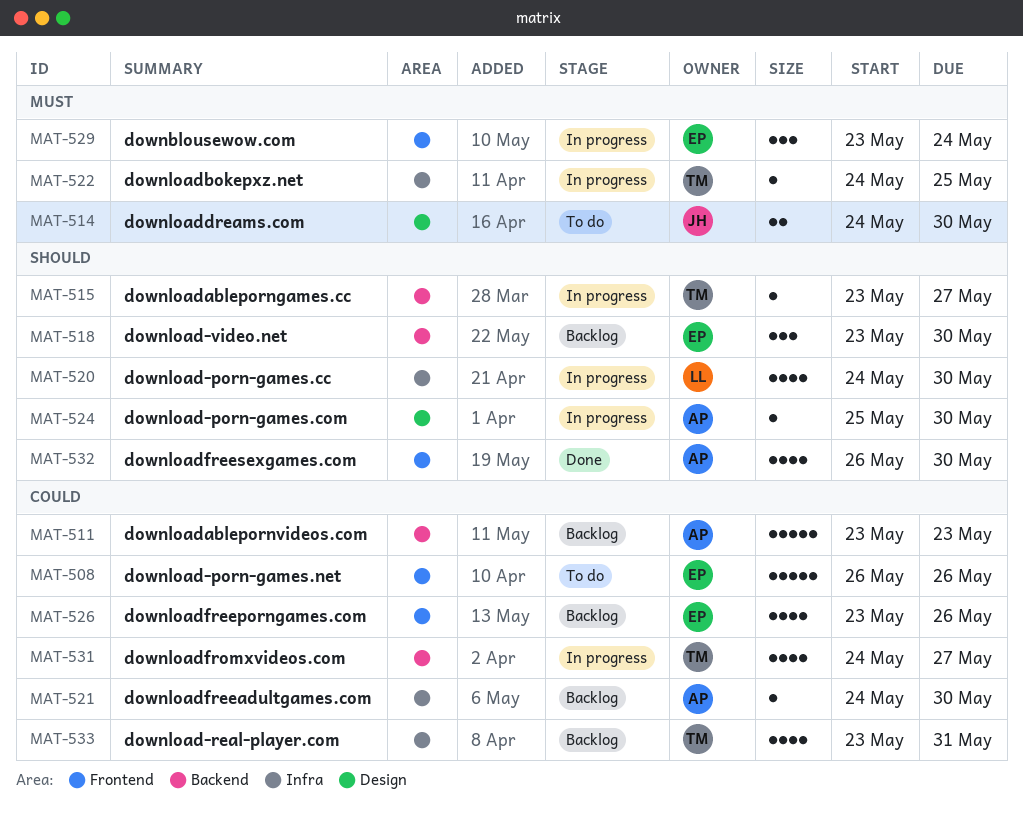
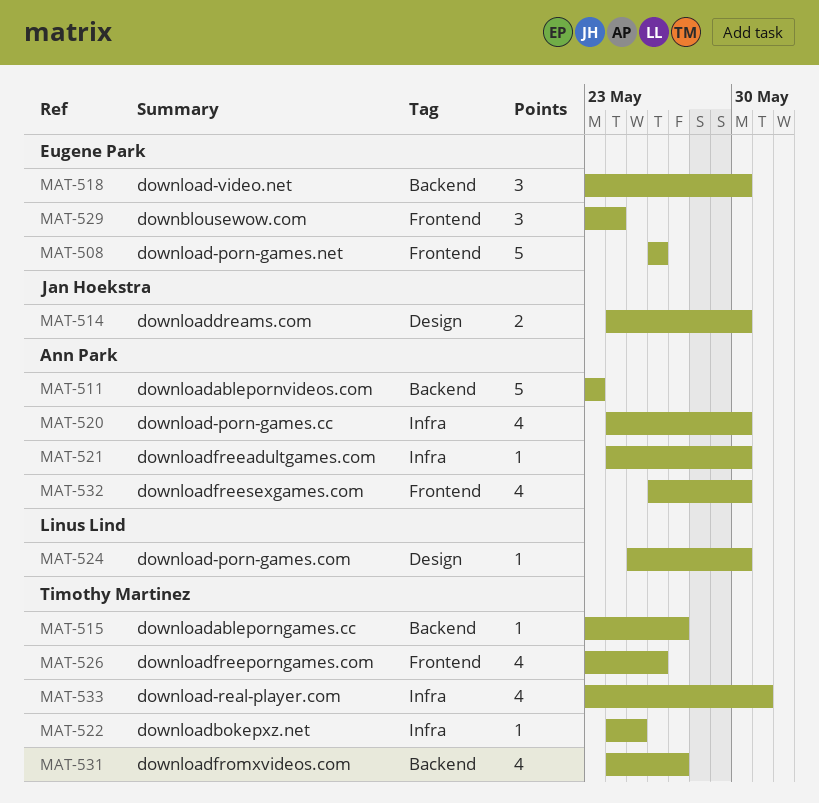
MAT-520, owner: Linus Lind -> Ann Park
MAT-524, owner: Ann Park -> Linus Lind
MAT-526, owner: Eugene Park -> Timothy Martinez

